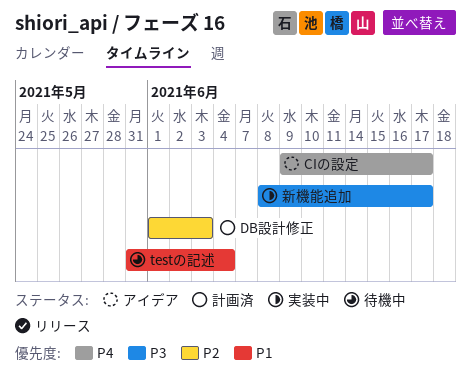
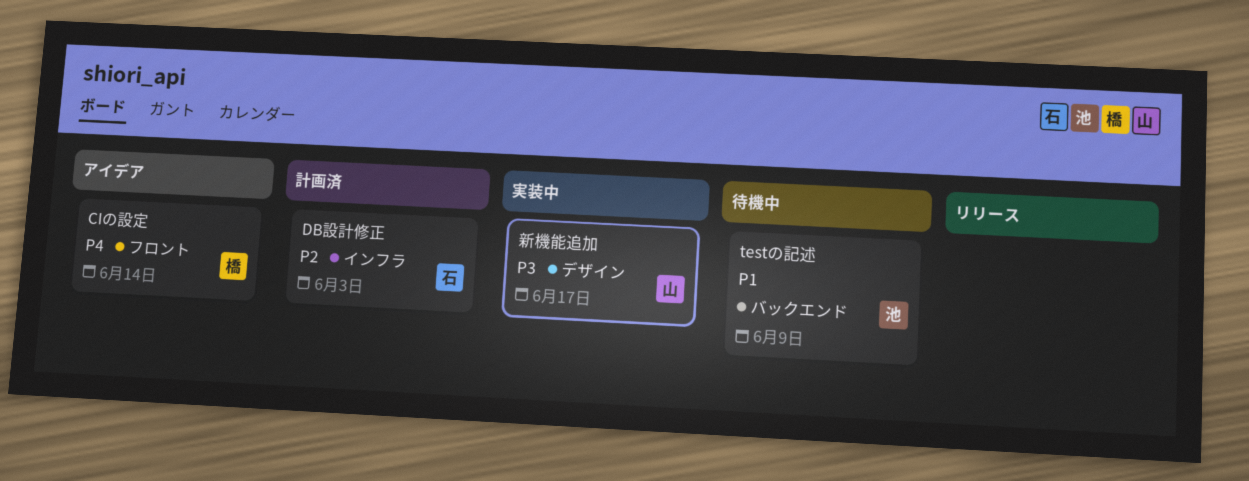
CIの設定, due: Jun 17 -> Jun 14
testの記述, due: Jun 4 -> Jun 9

